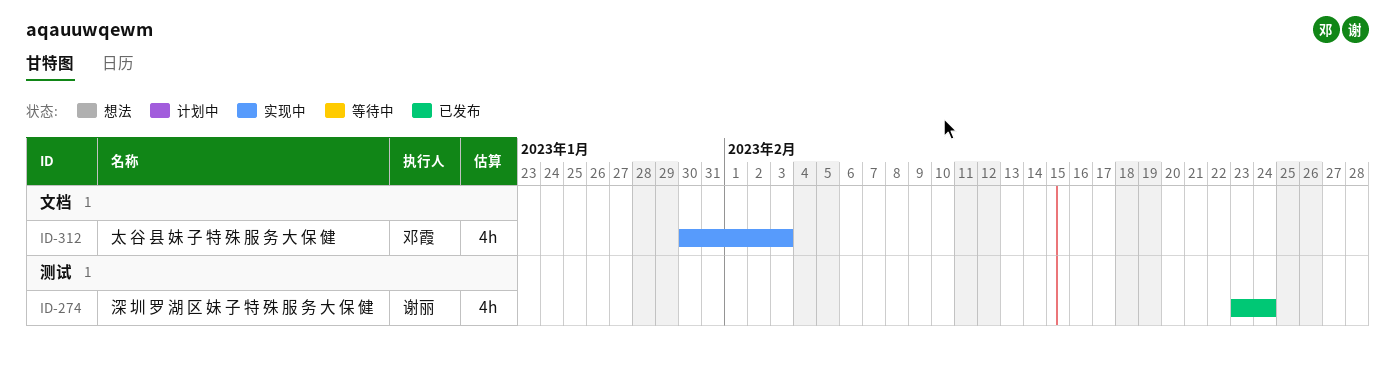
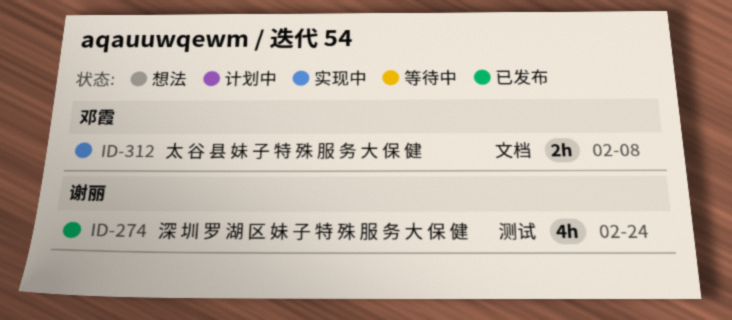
ID-312, estimate: 4h -> 2h
ID-312, due: Feb 3 -> Feb 8

